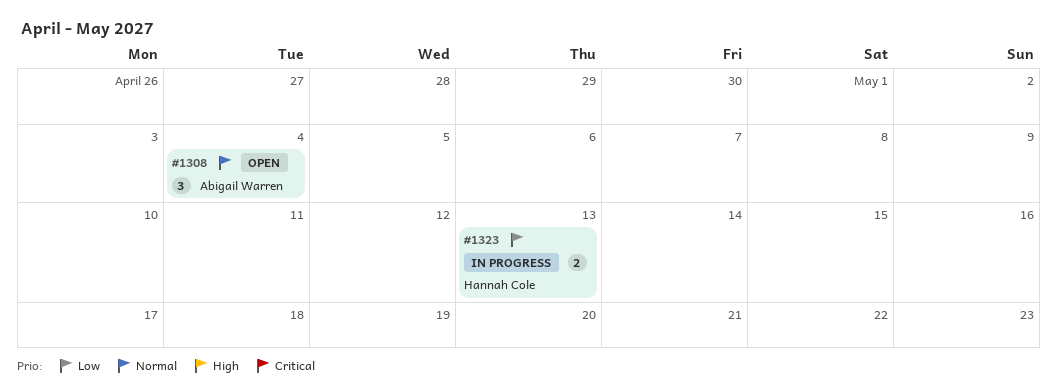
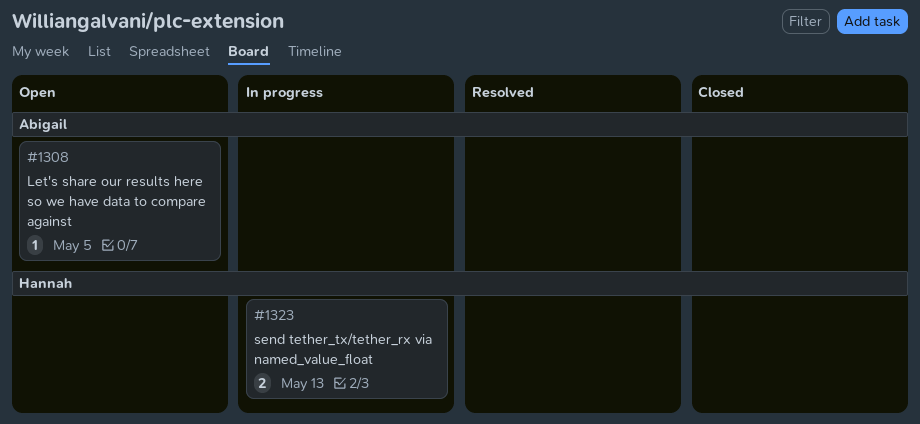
#1308, estimate: 3 -> 1
#1308, due: May 4 -> May 5

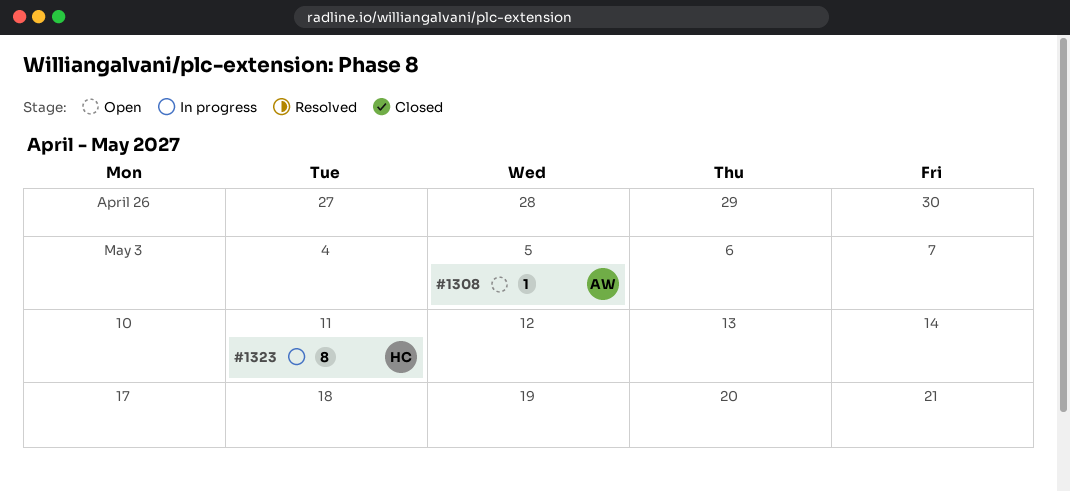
#1323, estimate: 2 -> 8
#1323, due: May 13 -> May 11

